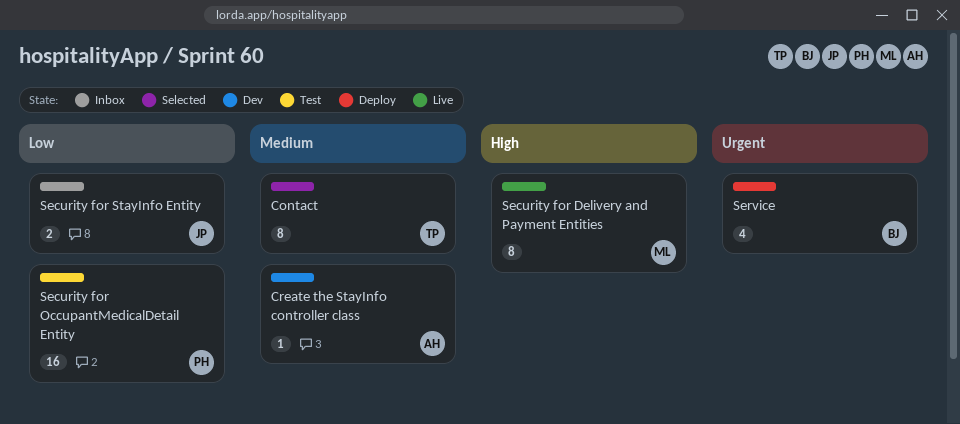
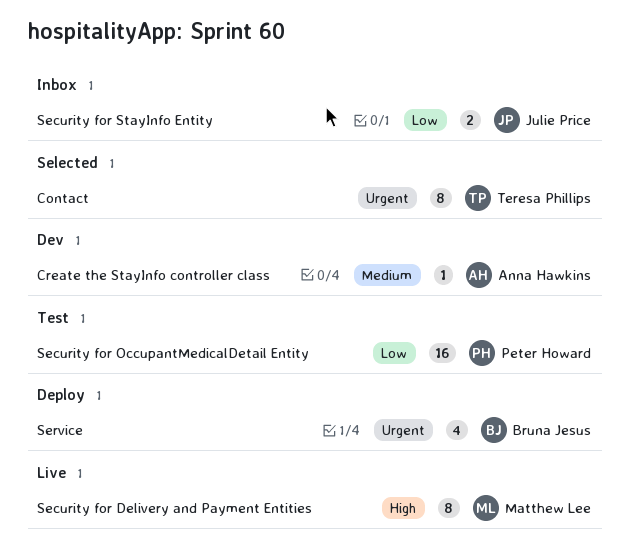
Contact, priority: Medium -> Urgent

